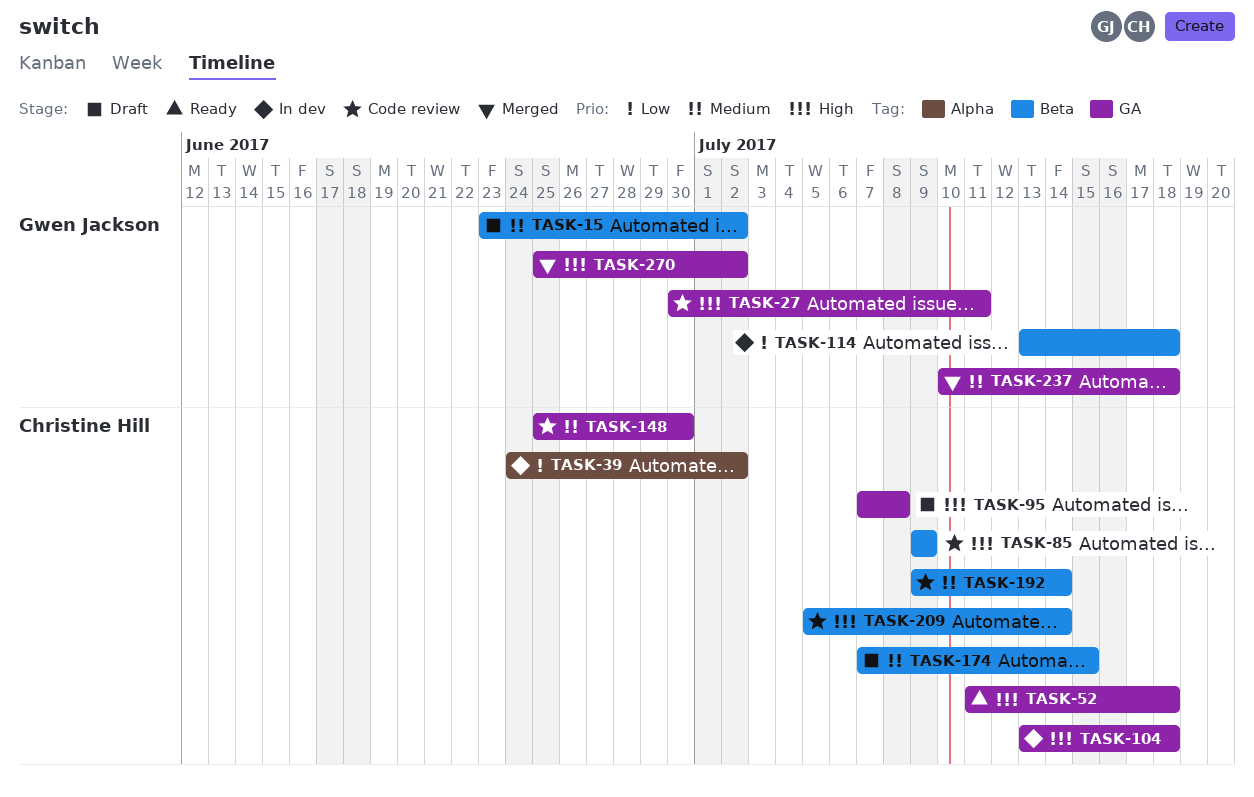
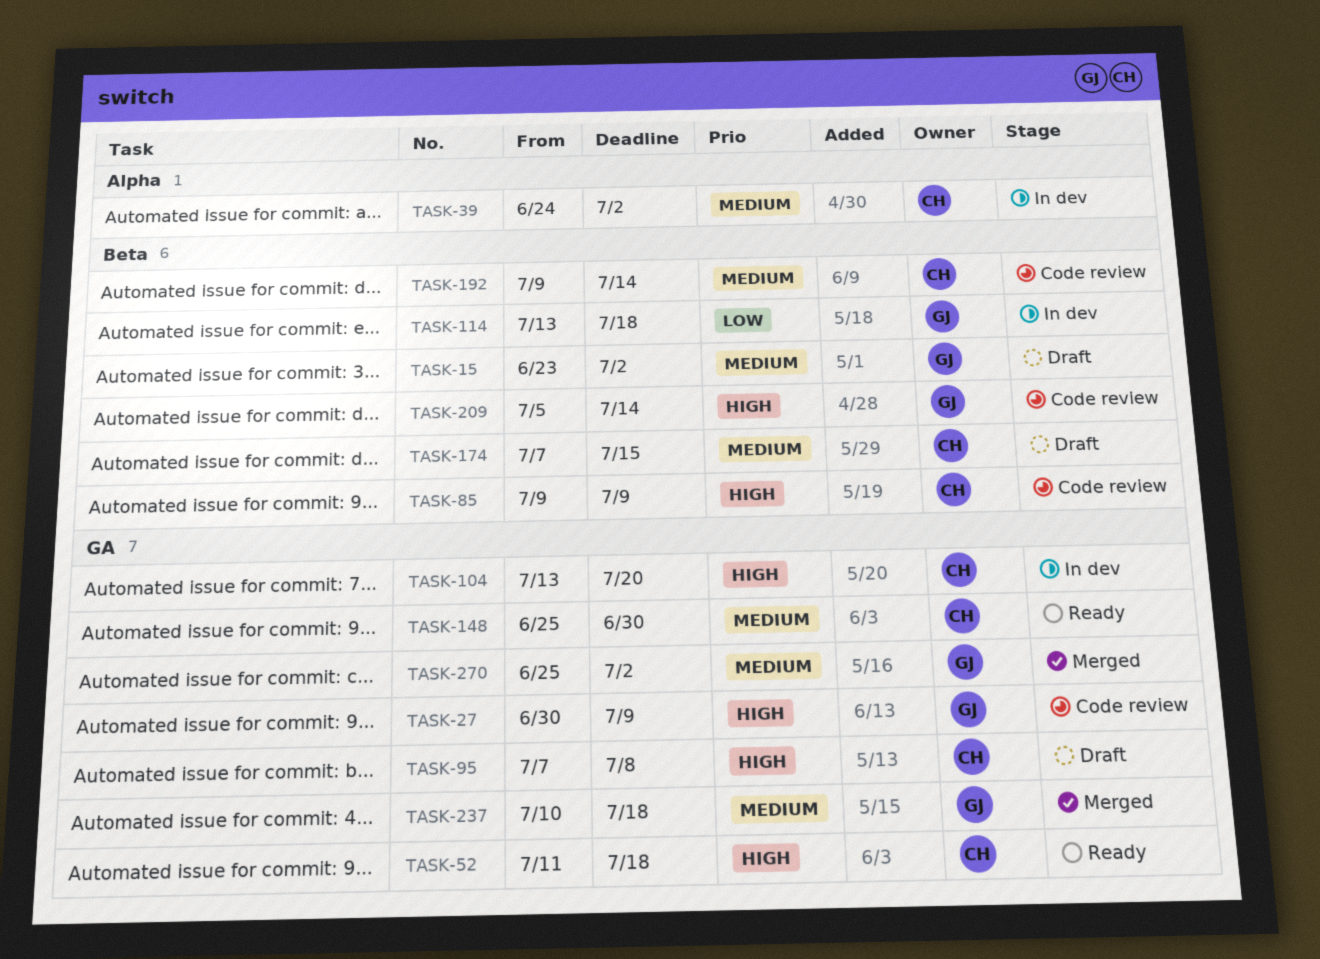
TASK-27, due: Jul 11 -> Jul 9
TASK-39, priority: Low -> Medium
TASK-104, due: Jul 18 -> Jul 20
TASK-148, status: Code review -> Ready
TASK-209, owner: Christine Hill -> Gwen Jackson
TASK-270, priority: High -> Medium

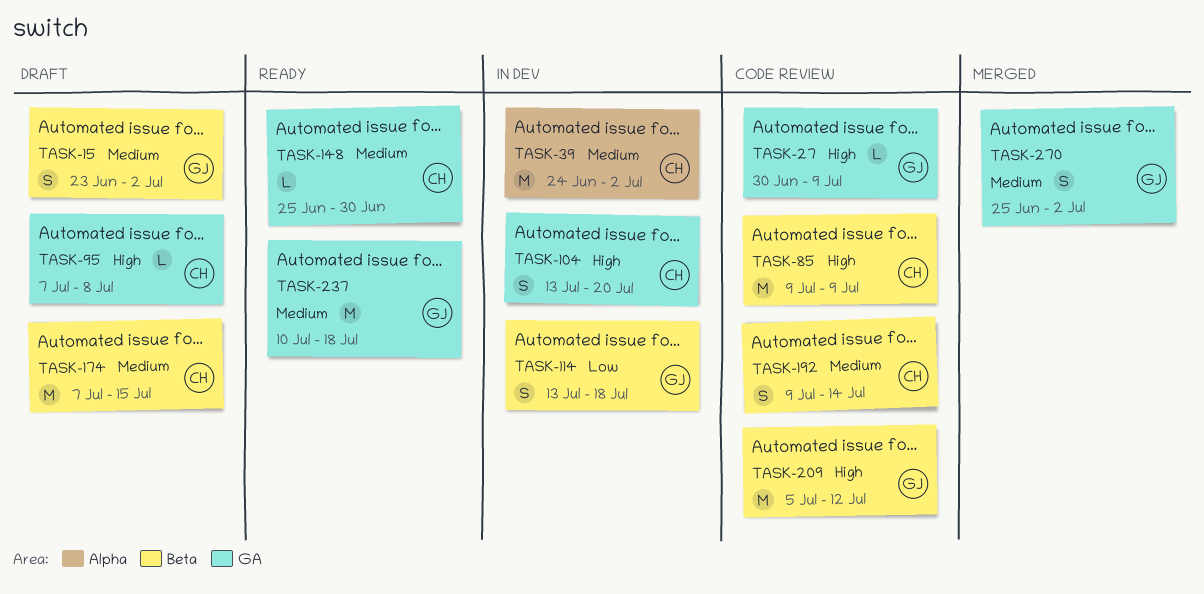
TASK-52: present -> none
TASK-209, due: Jul 14 -> Jul 12
TASK-237, status: Merged -> Ready

